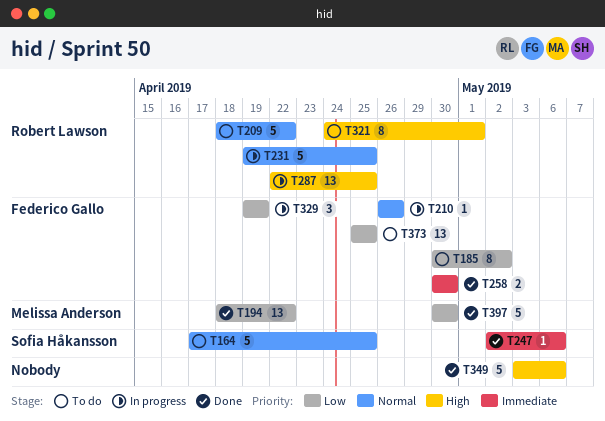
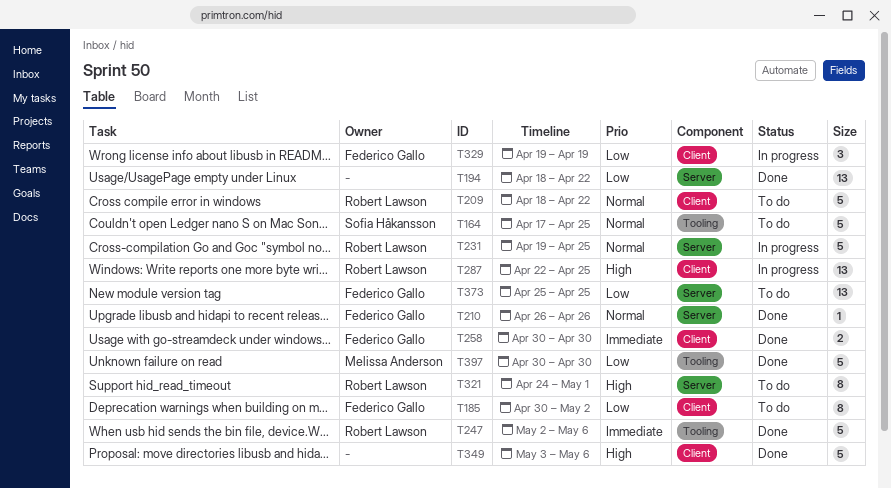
T194, owner: Melissa Anderson -> none
T210, status: In progress -> Done
T247, owner: Sofia Håkansson -> Robert Lawson
T247, estimate: 1 -> 5

